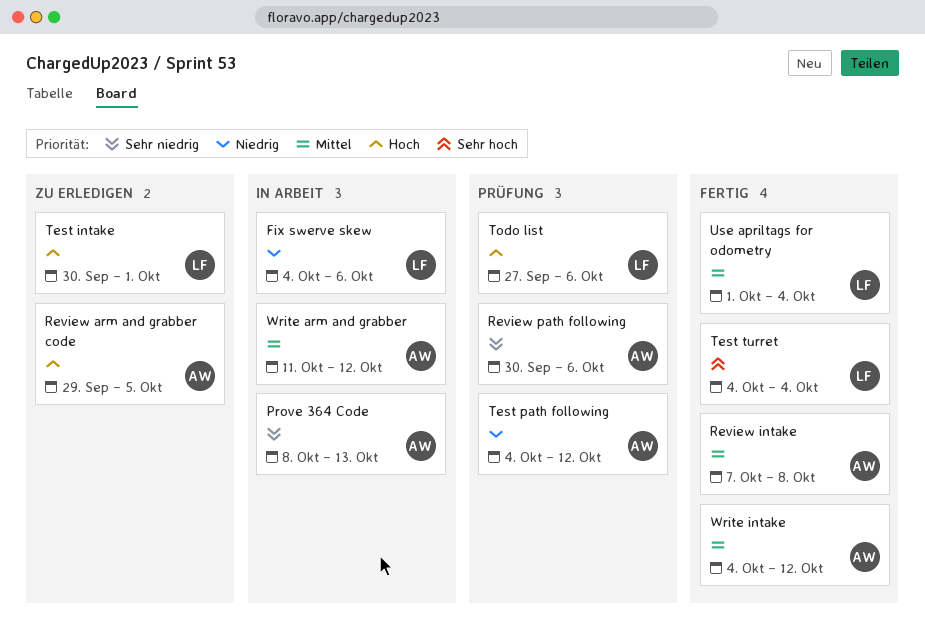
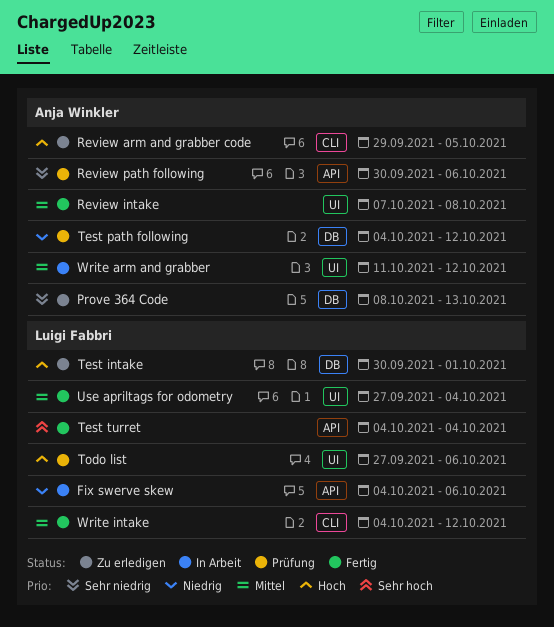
Prove 364 Code, status: In Arbeit -> Zu erledigen
Use apriltags for odometry, start: Oct 1 -> Sep 27
Write intake, owner: Anja Winkler -> Luigi Fabbri

